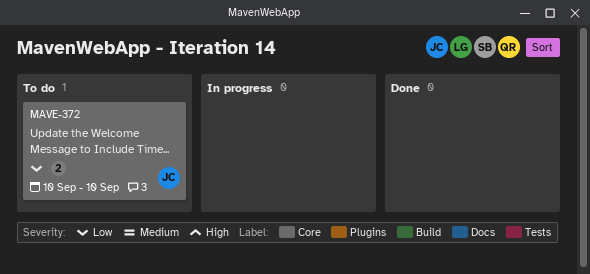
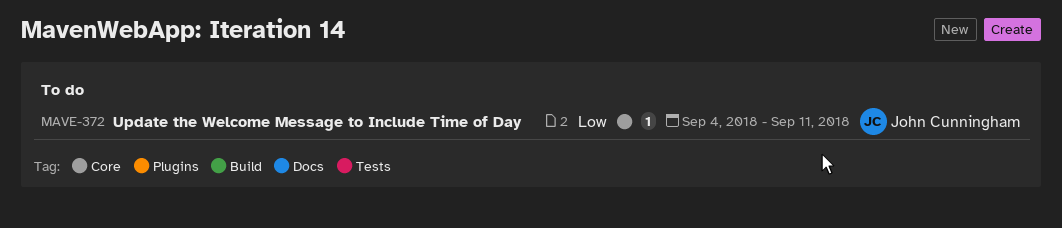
MAVE-372, estimate: 2 -> 1
MAVE-372, start: Sep 10 -> Sep 4
MAVE-372, due: Sep 10 -> Sep 11

